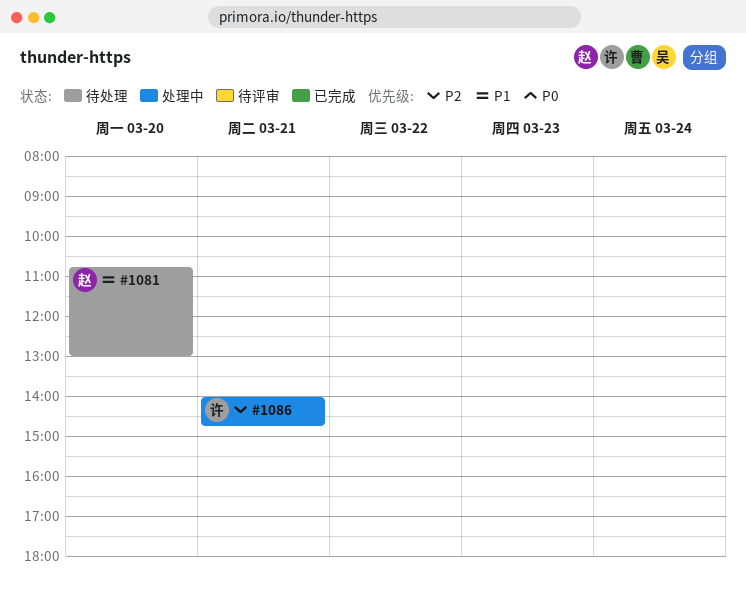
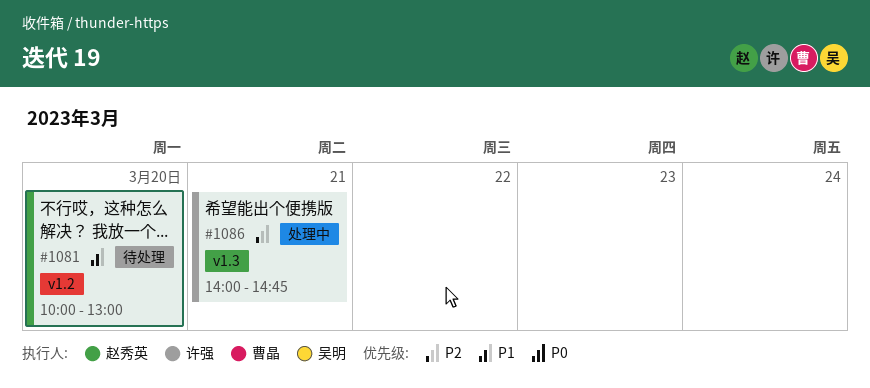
#1081, begins: 10:45 -> 10:00

